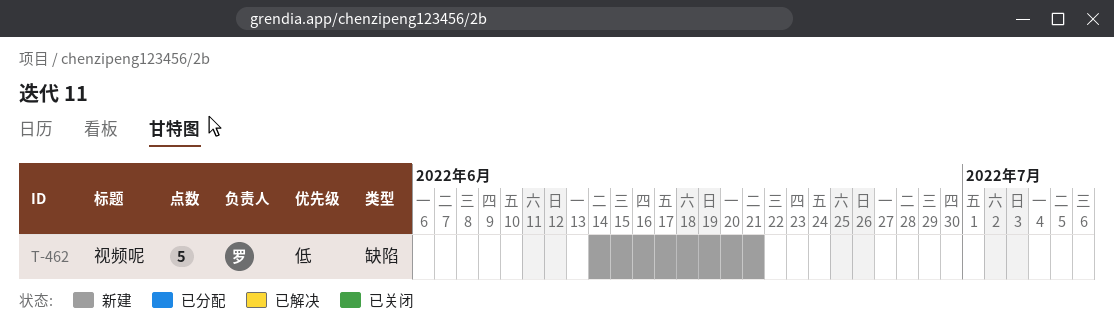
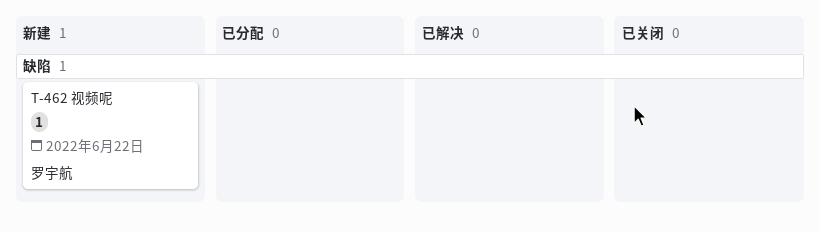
T-462, estimate: 5 -> 1
T-462, due: Jun 21 -> Jun 22

